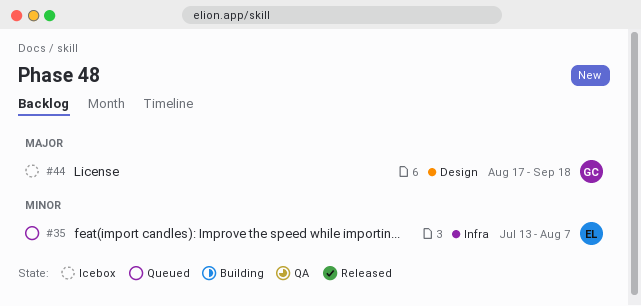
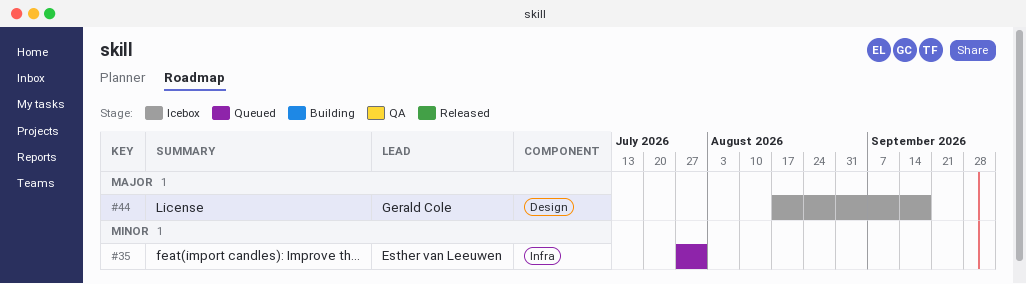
#35, start: Jul 13 -> Jul 27
#35, due: Aug 7 -> Jul 31

